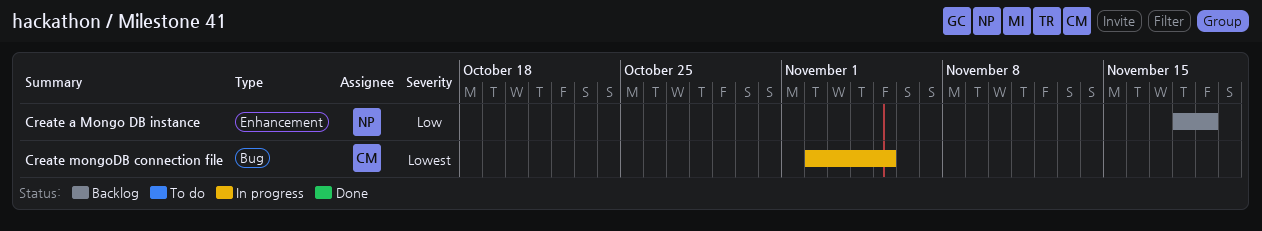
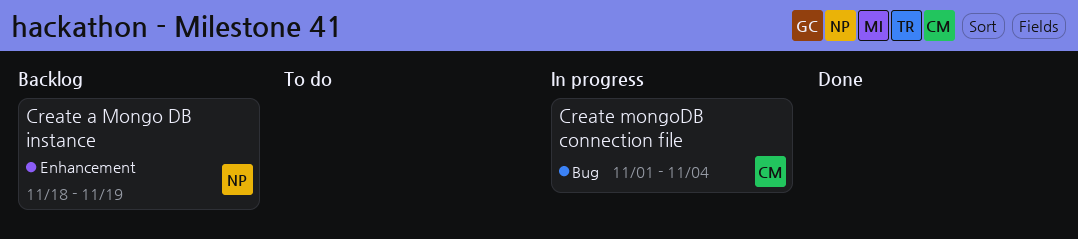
Create mongoDB connection file, start: Nov 2 -> Nov 1
Create mongoDB connection file, due: Nov 5 -> Nov 4

